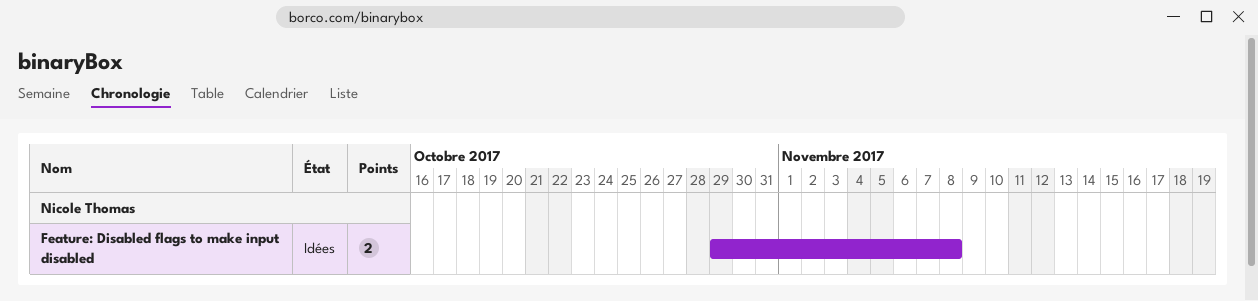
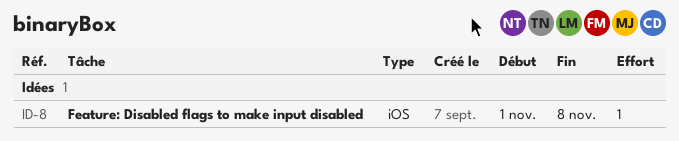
Feature: Disabled flags to make input disabled, estimate: 2 -> 1
Feature: Disabled flags to make input disabled, start: Oct 29 -> Nov 1

